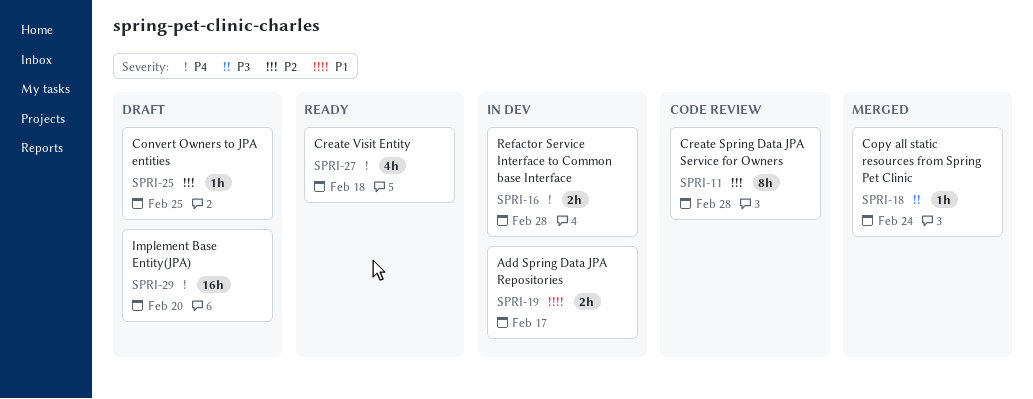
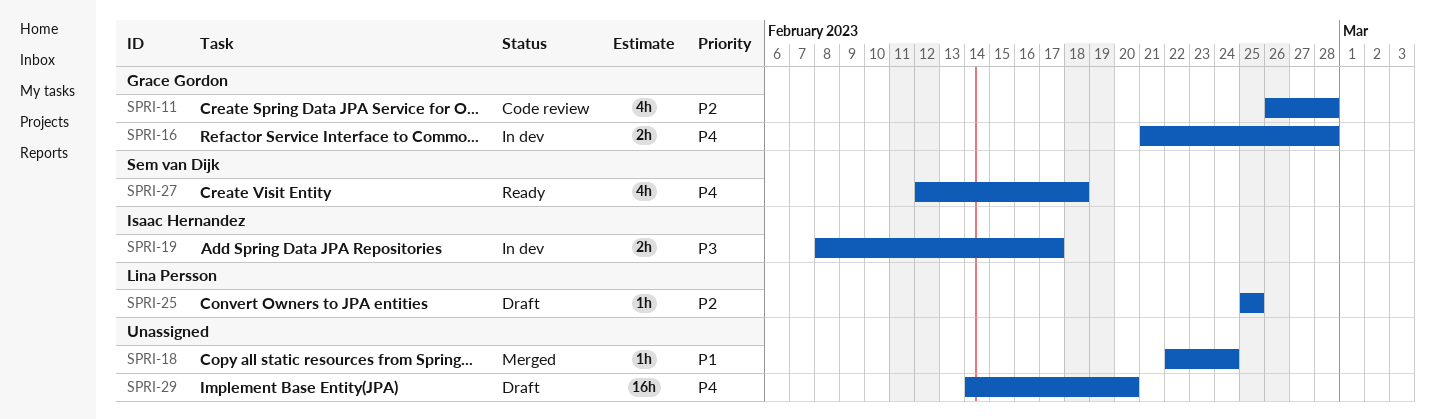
SPRI-11, estimate: 8h -> 4h
SPRI-18, priority: P3 -> P1
SPRI-19, priority: P1 -> P3

